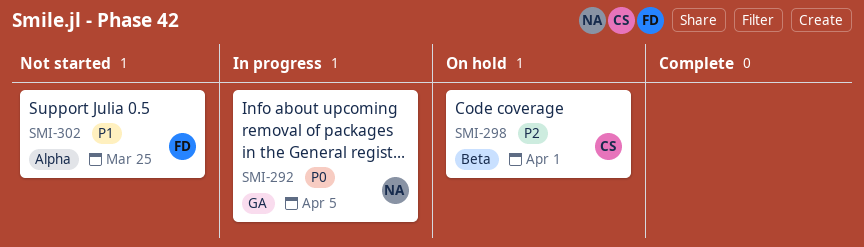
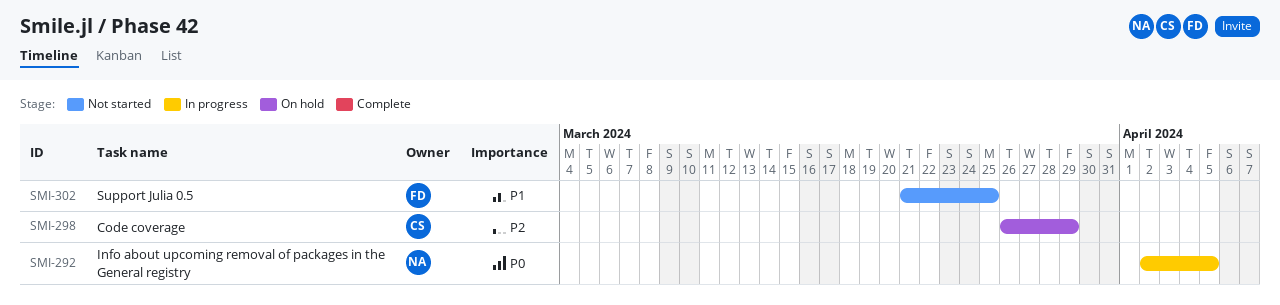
SMI-298, due: Apr 1 -> Mar 29

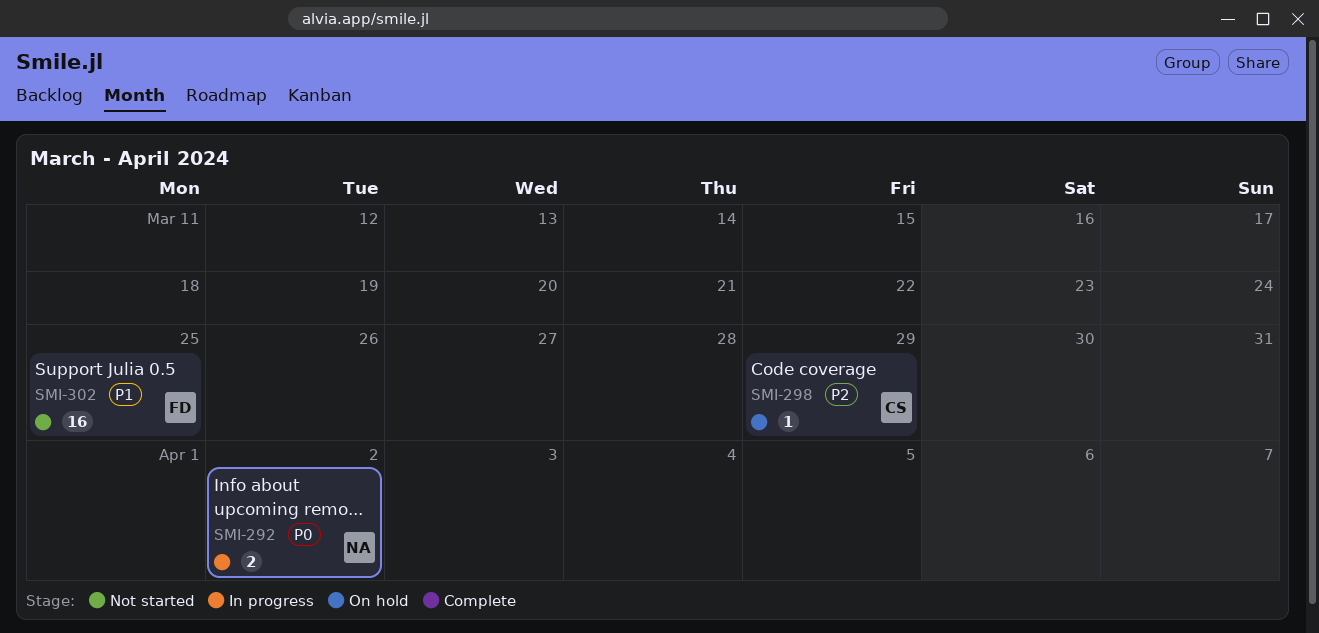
SMI-292, due: Apr 5 -> Apr 2

